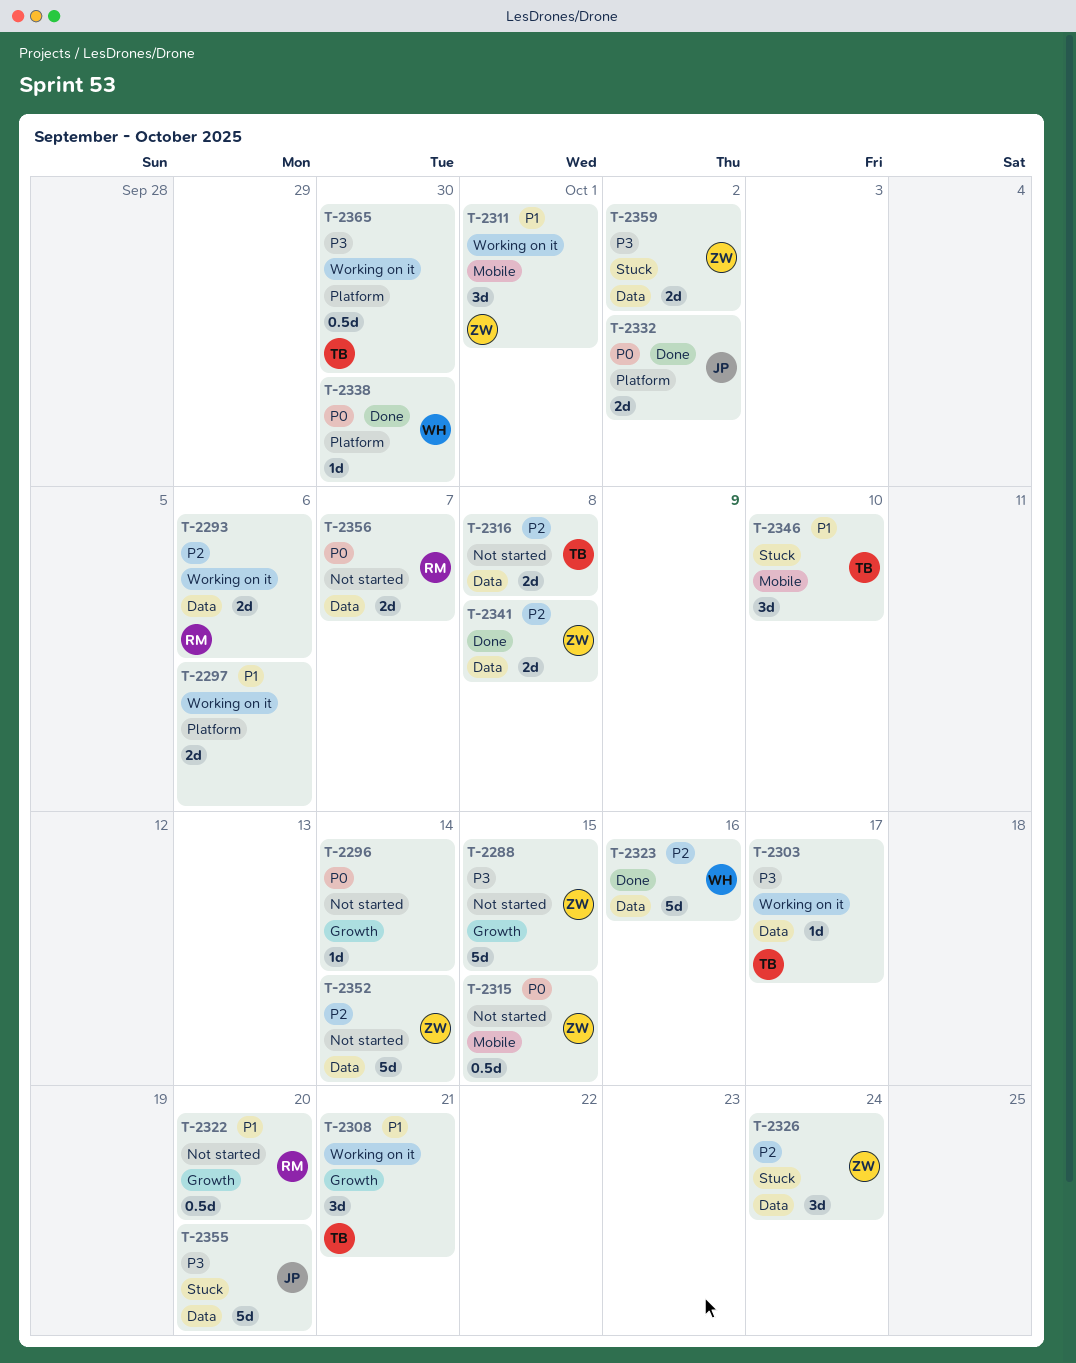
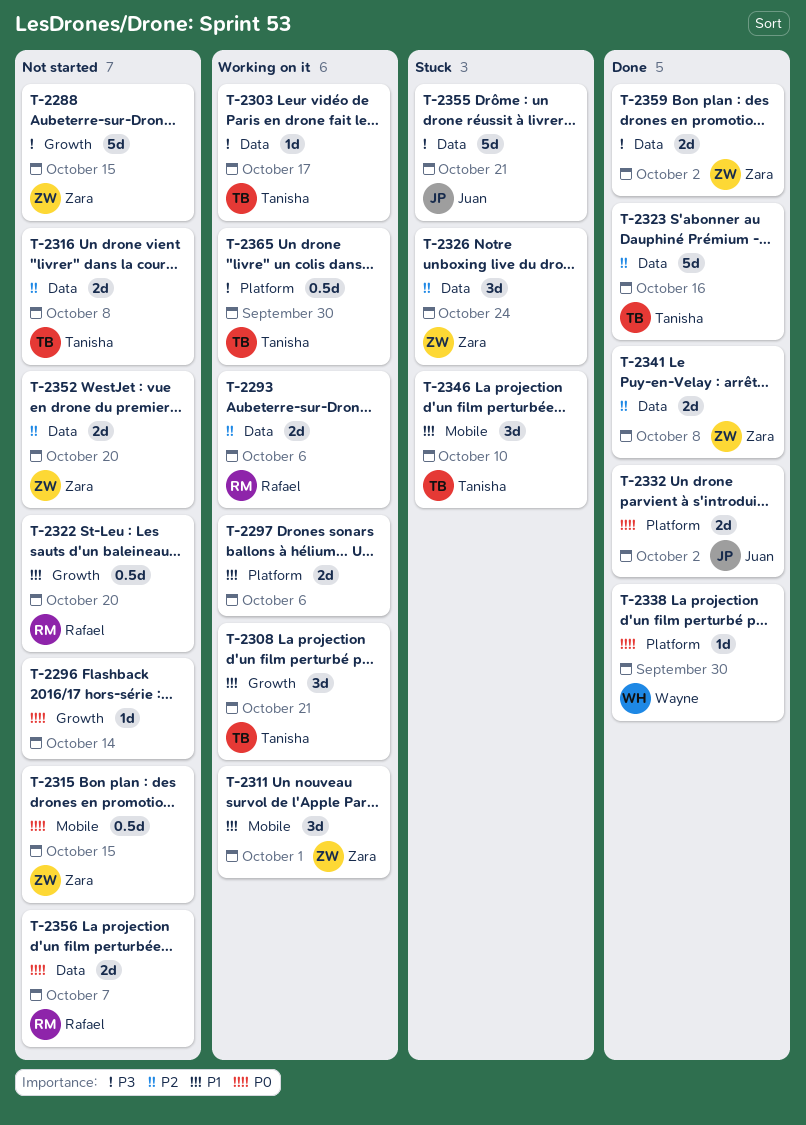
T-2323, owner: Wayne -> Tanisha
T-2352, estimate: 5d -> 2d
T-2352, due: Oct 14 -> Oct 20
T-2355, due: Oct 20 -> Oct 21
T-2359, status: Stuck -> Done

